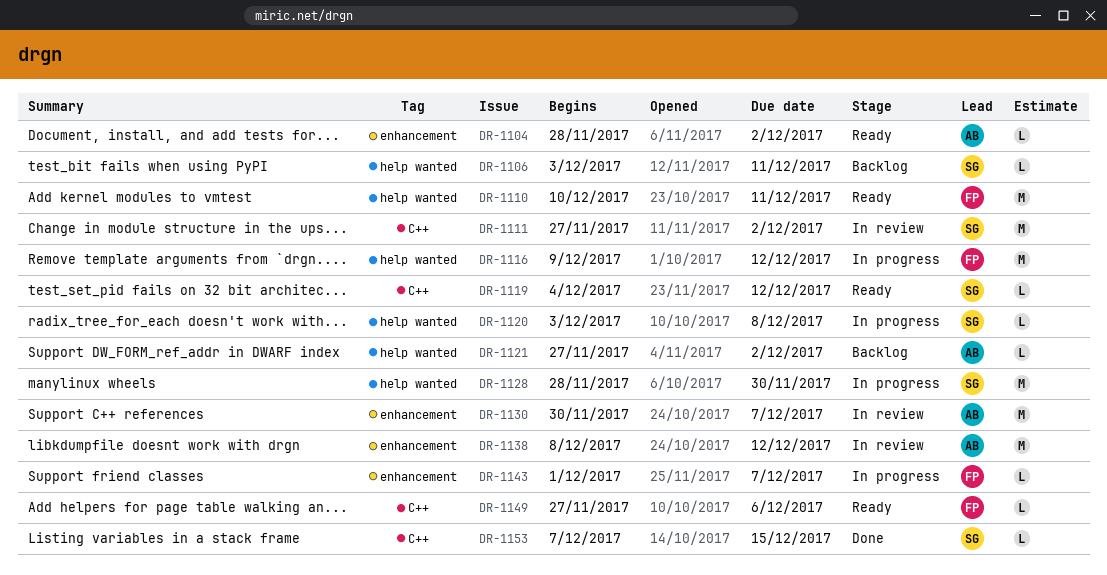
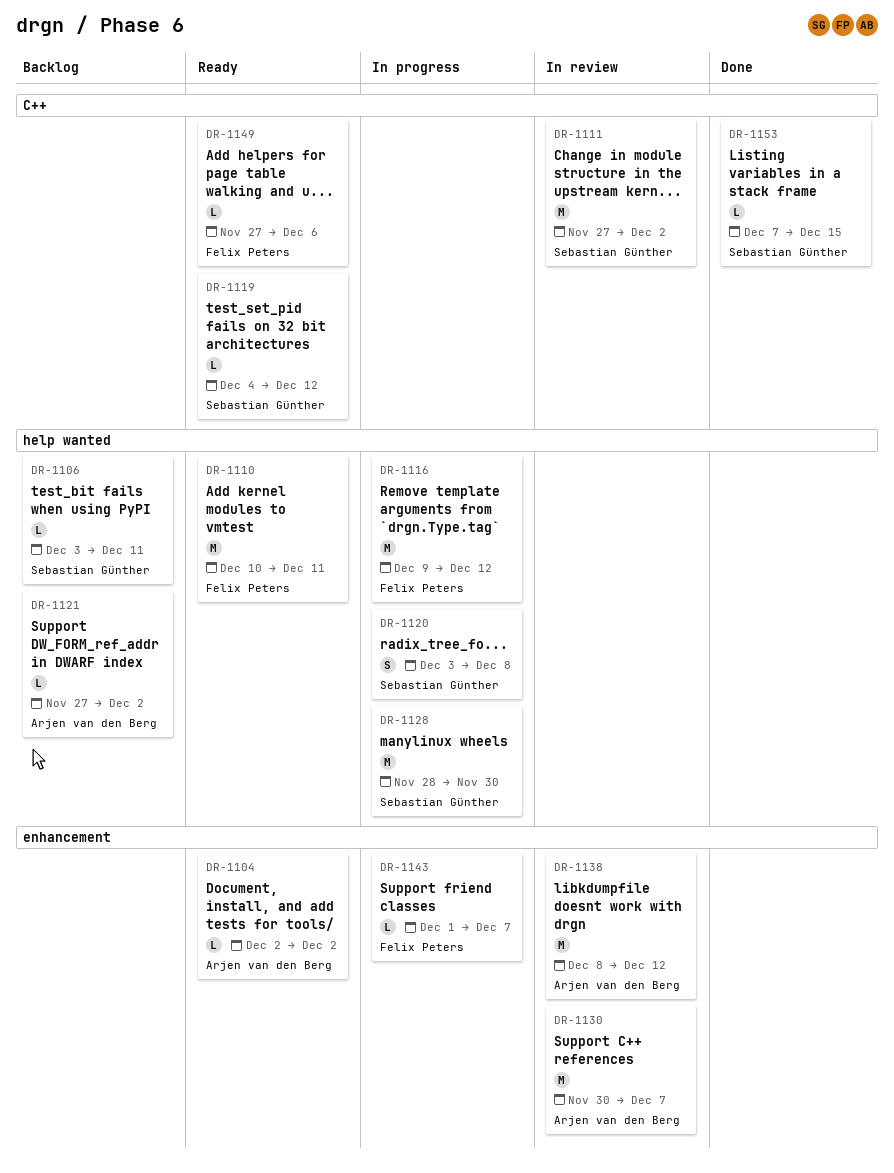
DR-1104, start: Nov 28 -> Dec 2
DR-1120, estimate: L -> S

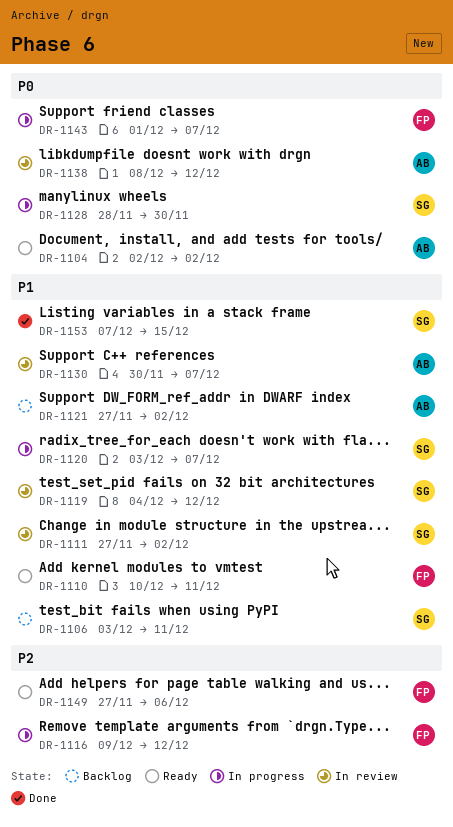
DR-1119, status: Ready -> In review
DR-1120, due: Dec 8 -> Dec 7

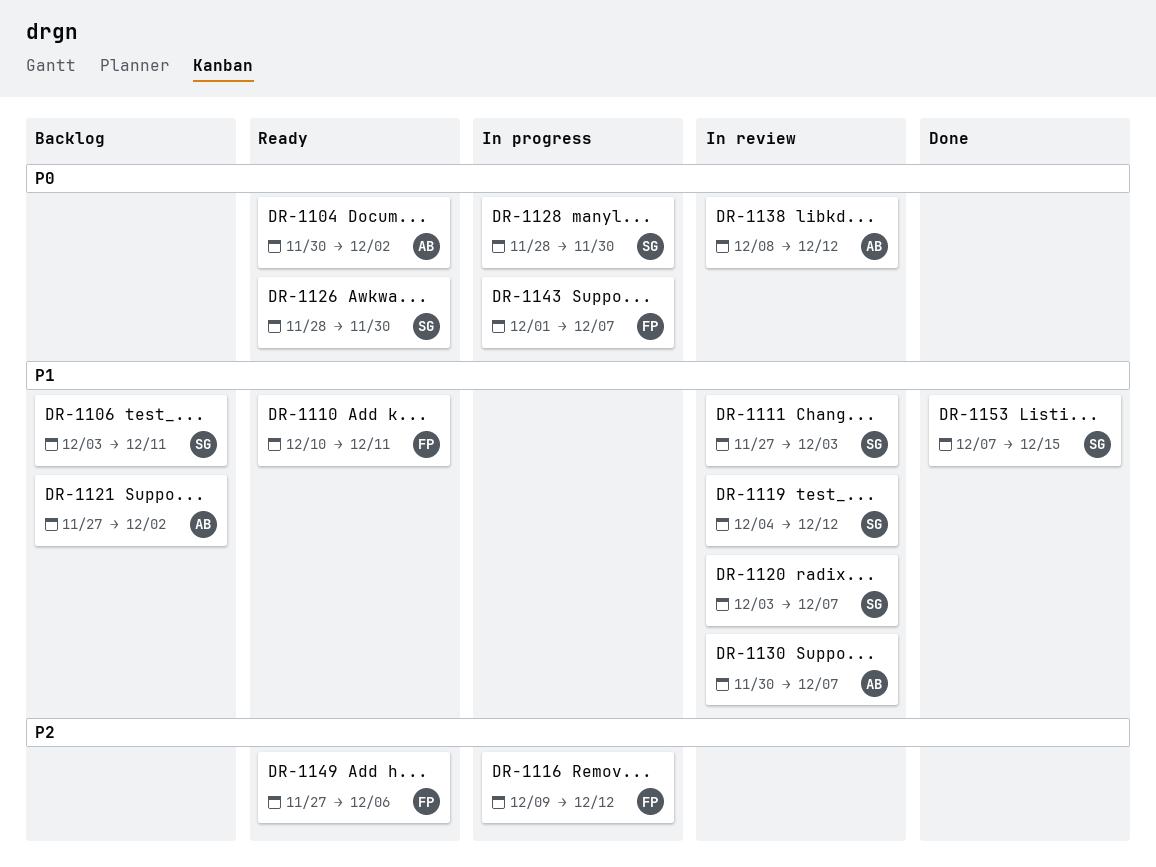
DR-1104, start: Dec 2 -> Nov 30
DR-1111, due: Dec 2 -> Dec 3
DR-1120, status: In progress -> In review
DR-1126: none -> present

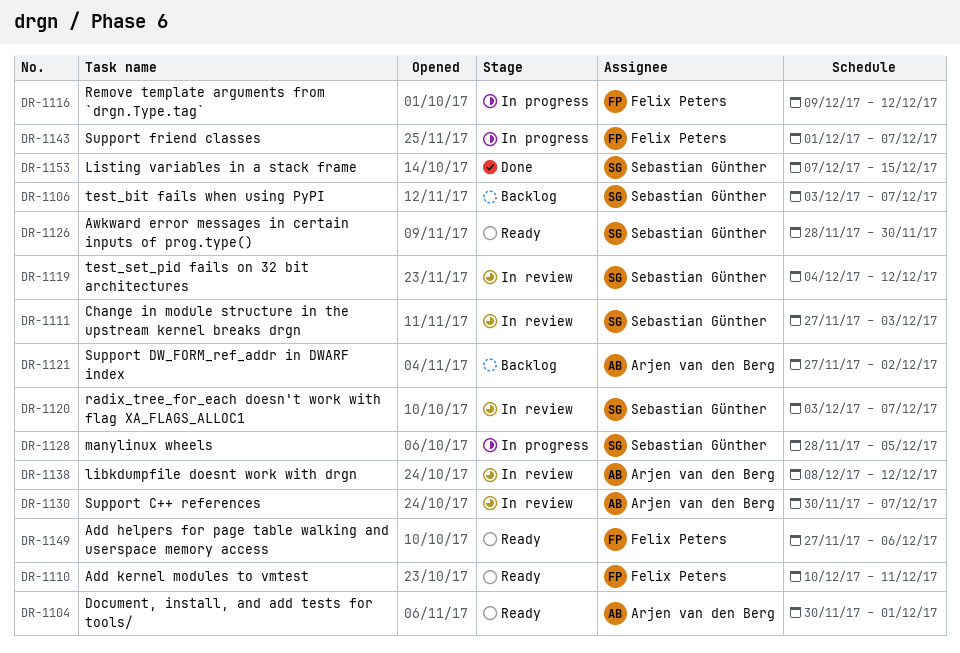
DR-1104, due: Dec 2 -> Dec 1
DR-1106, due: Dec 11 -> Dec 7
DR-1128, due: Nov 30 -> Dec 5

